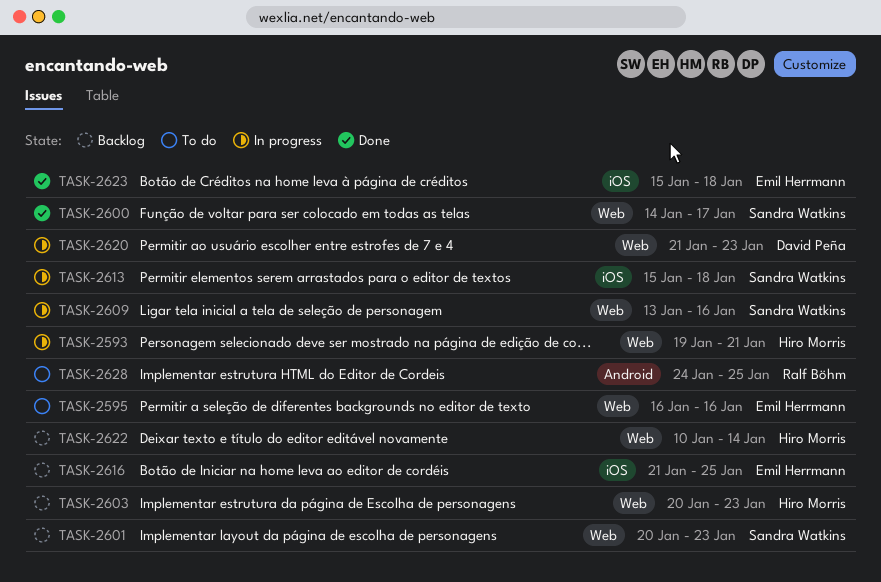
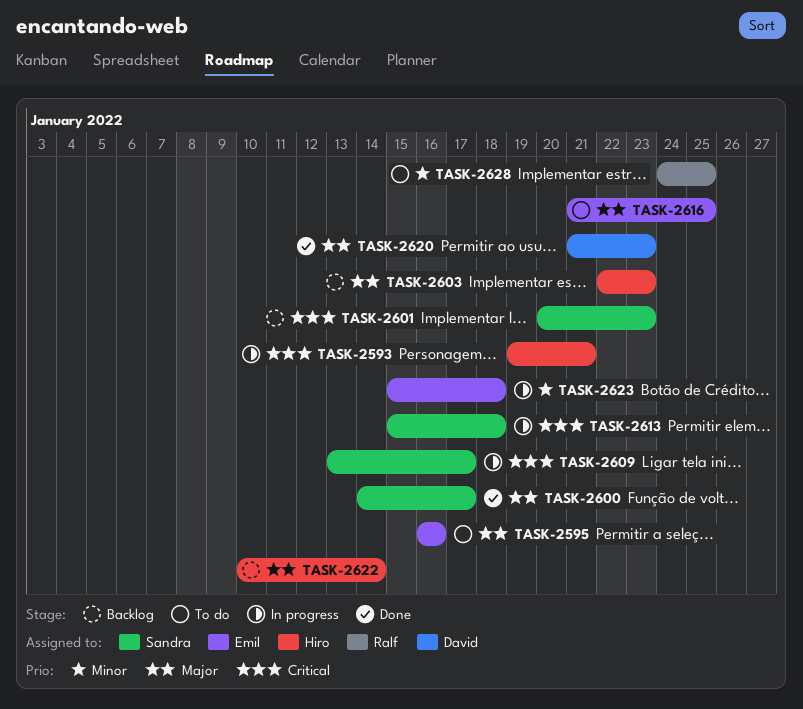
TASK-2603, start: Jan 20 -> Jan 22
TASK-2609, due: Jan 16 -> Jan 17
TASK-2616, status: Backlog -> To do
TASK-2620, status: In progress -> Done
TASK-2623, status: Done -> In progress

